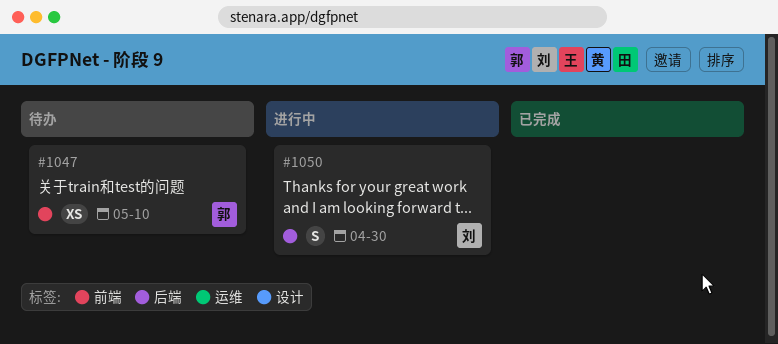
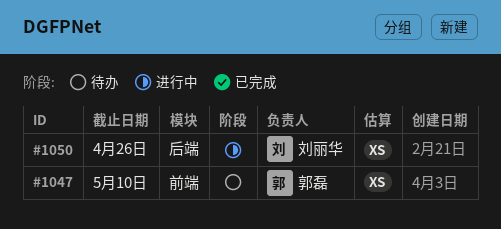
#1050, estimate: S -> XS
#1050, due: Apr 30 -> Apr 26

